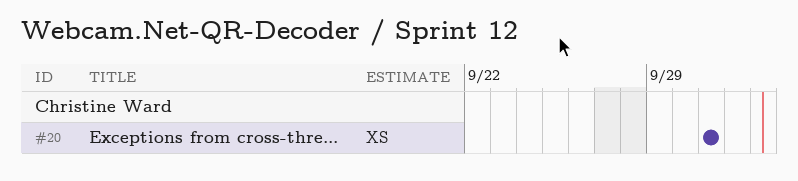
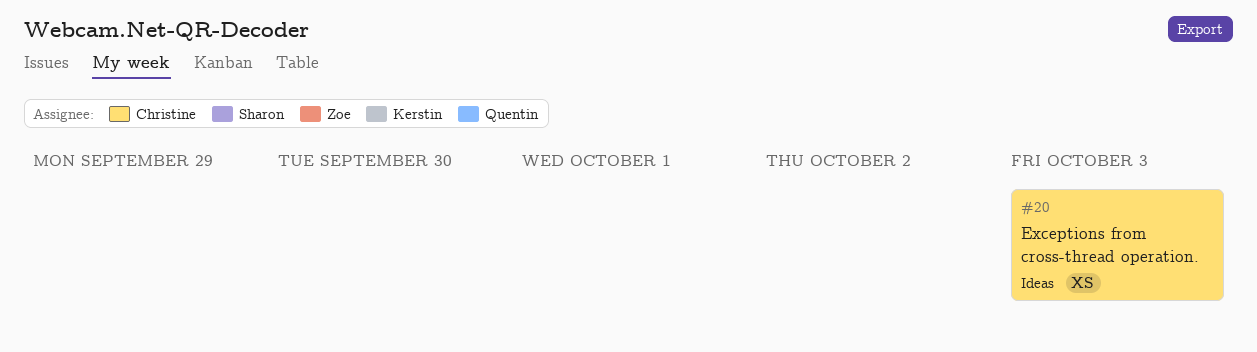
#20, due: Oct 1 -> Oct 3

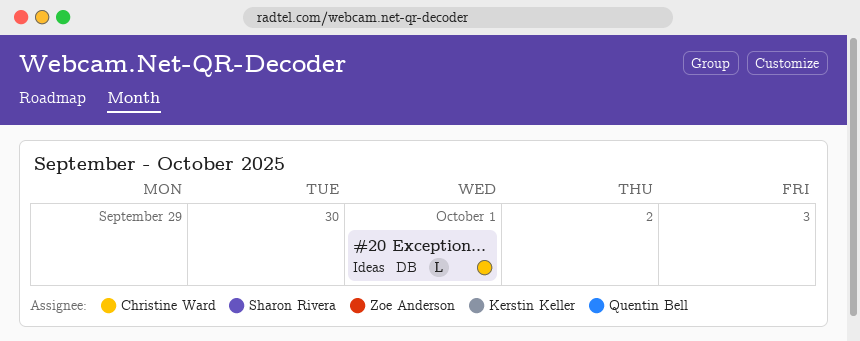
#20, estimate: XS -> L
#20, due: Oct 3 -> Oct 1

